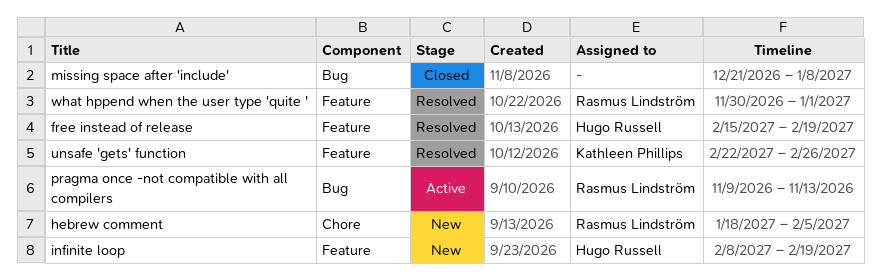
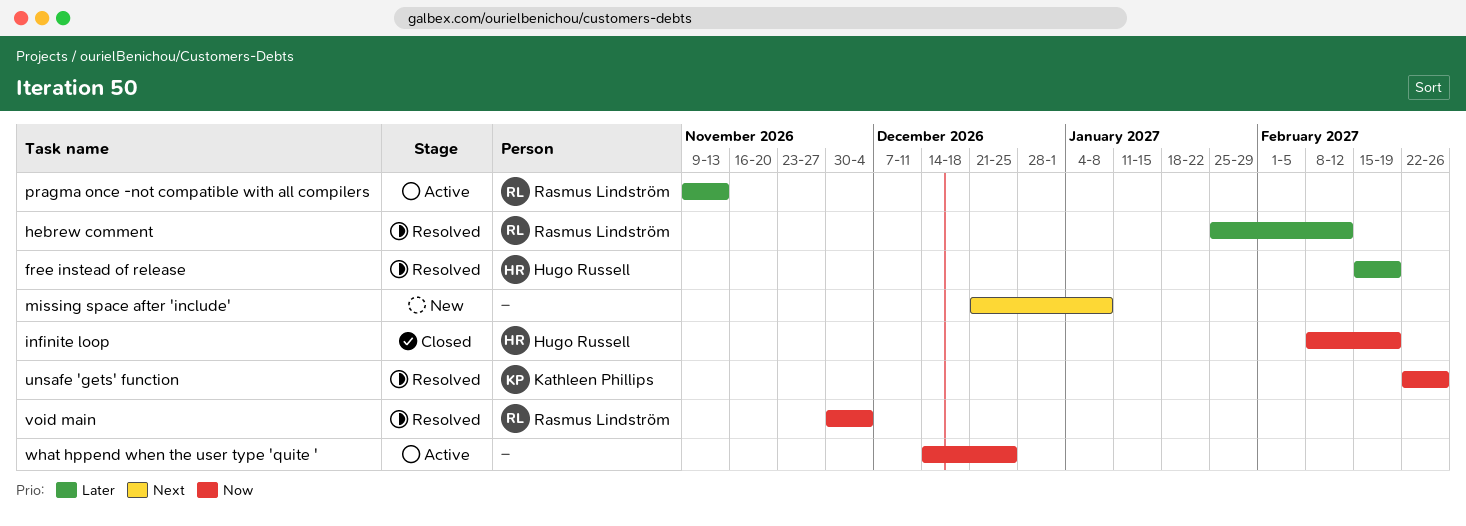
hebrew comment, status: New -> Resolved
hebrew comment, start: Jan 18 -> Jan 25
hebrew comment, due: Feb 5 -> Feb 12
infinite loop, status: New -> Closed
missing space after 'include', status: Closed -> New
void main: none -> present
what hppend when the user type 'quite ', status: Resolved -> Active
what hppend when the user type 'quite ', owner: Rasmus Lindström -> none
what hppend when the user type 'quite ', start: Nov 30 -> Dec 14
what hppend when the user type 'quite ', due: Jan 1 -> Dec 25

